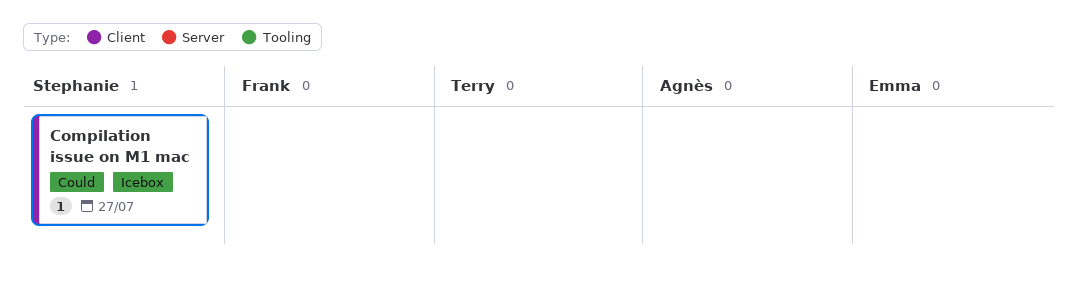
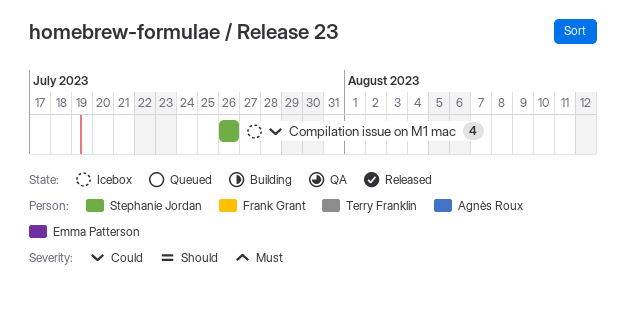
Compilation issue on M1 mac, estimate: 1 -> 4
Compilation issue on M1 mac, due: Jul 27 -> Jul 26

